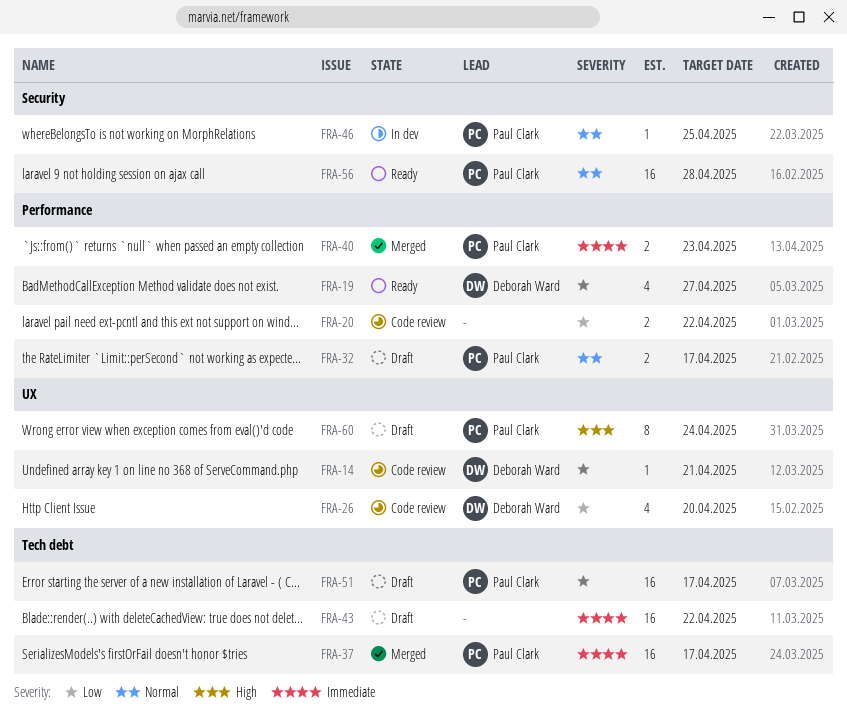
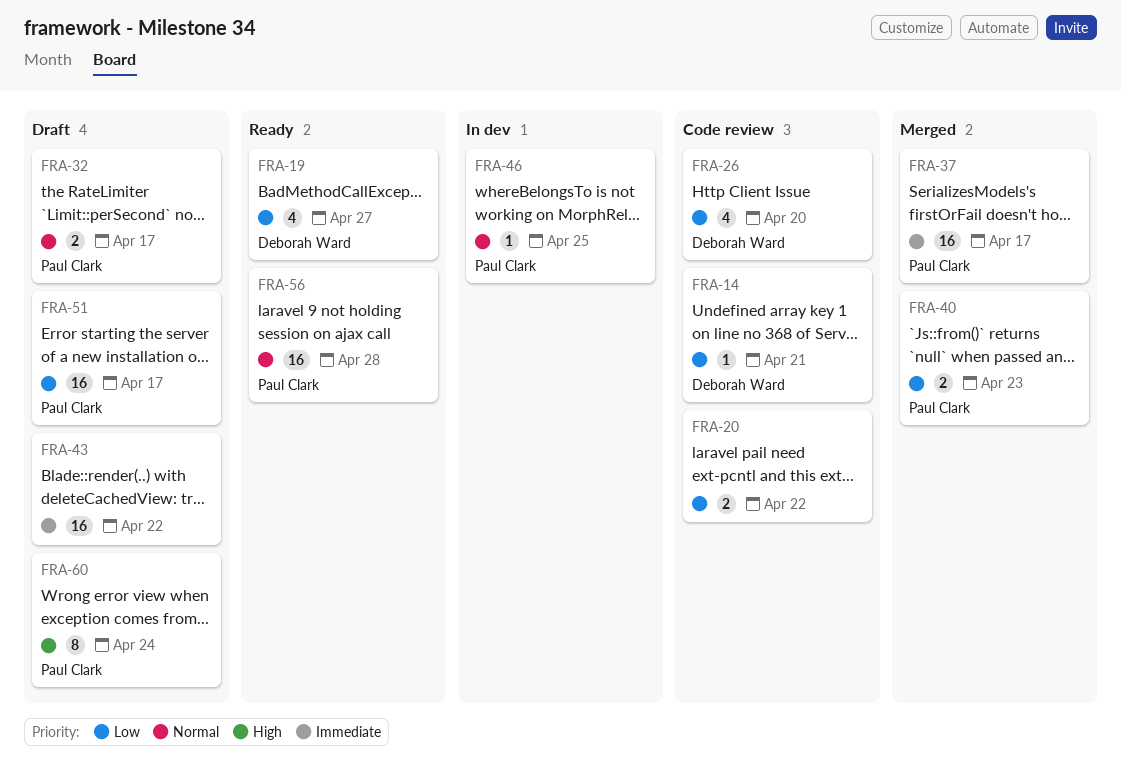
FRA-40, priority: Immediate -> Low

